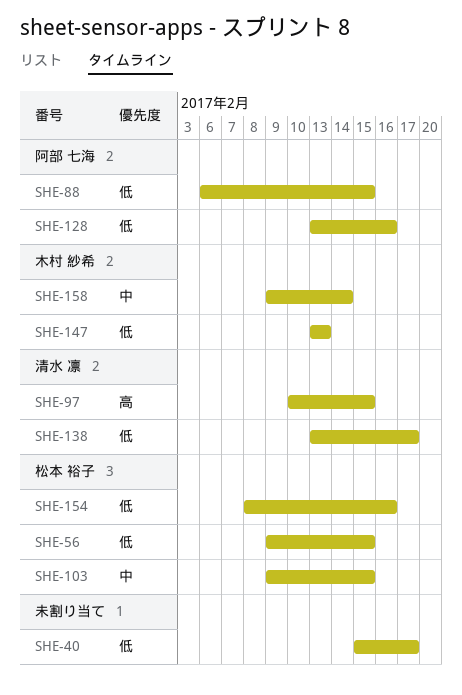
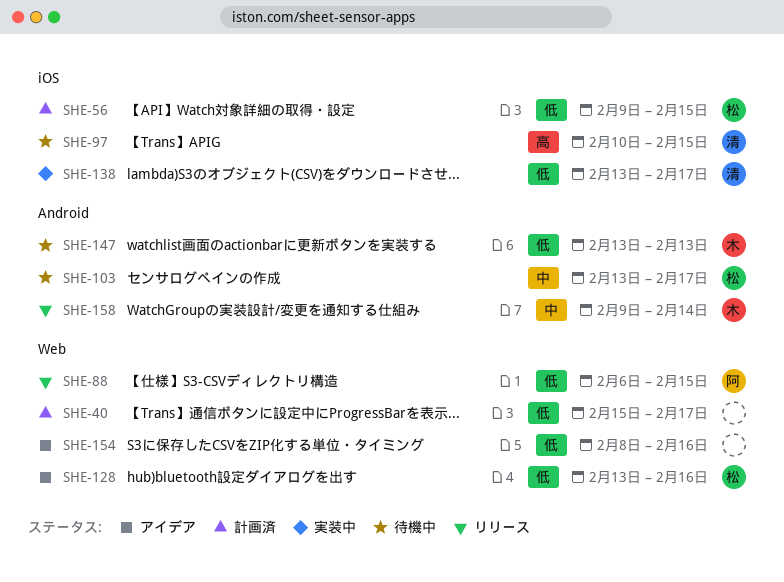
SHE-103, start: Feb 9 -> Feb 13
SHE-103, due: Feb 15 -> Feb 17
SHE-128, owner: 阿部 七海 -> 松本 裕子
SHE-154, owner: 松本 裕子 -> none

